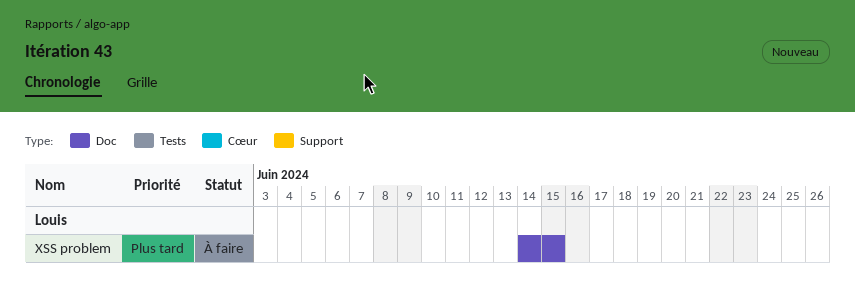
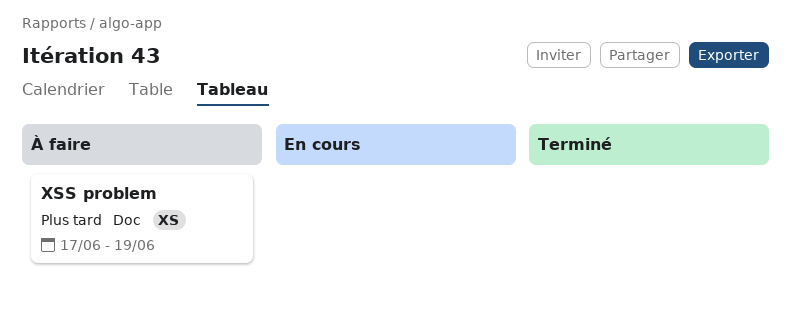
XSS problem, start: Jun 14 -> Jun 17
XSS problem, due: Jun 15 -> Jun 19

